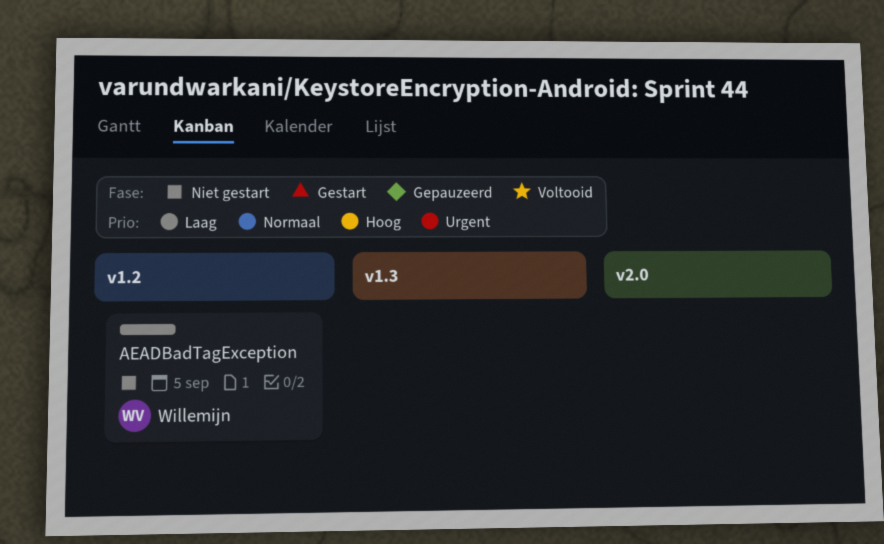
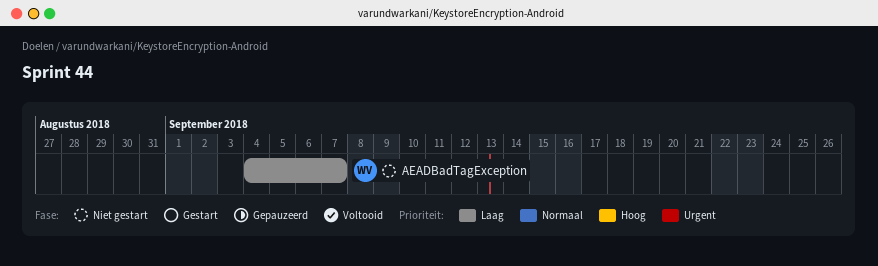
AEADBadTagException, due: Sep 5 -> Sep 7

